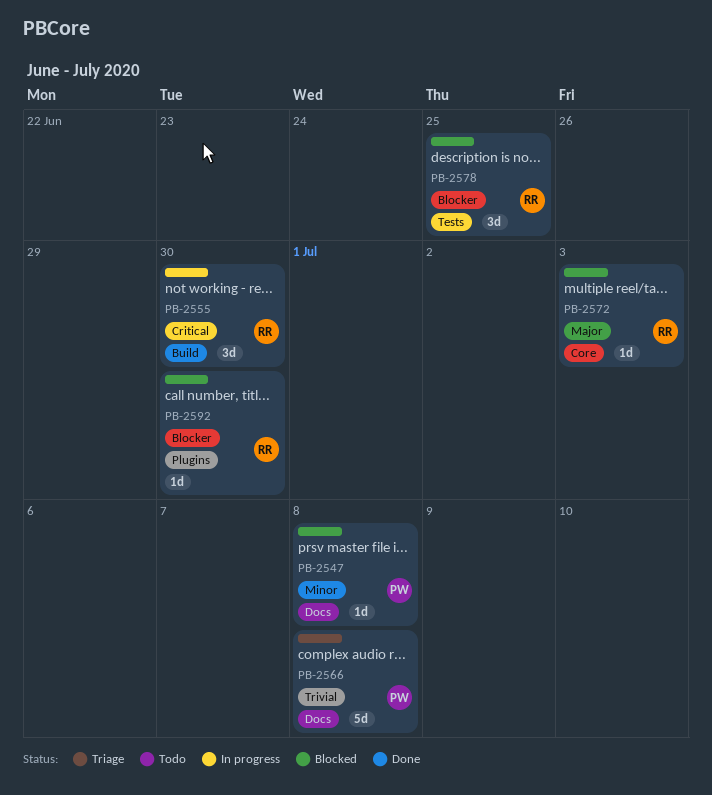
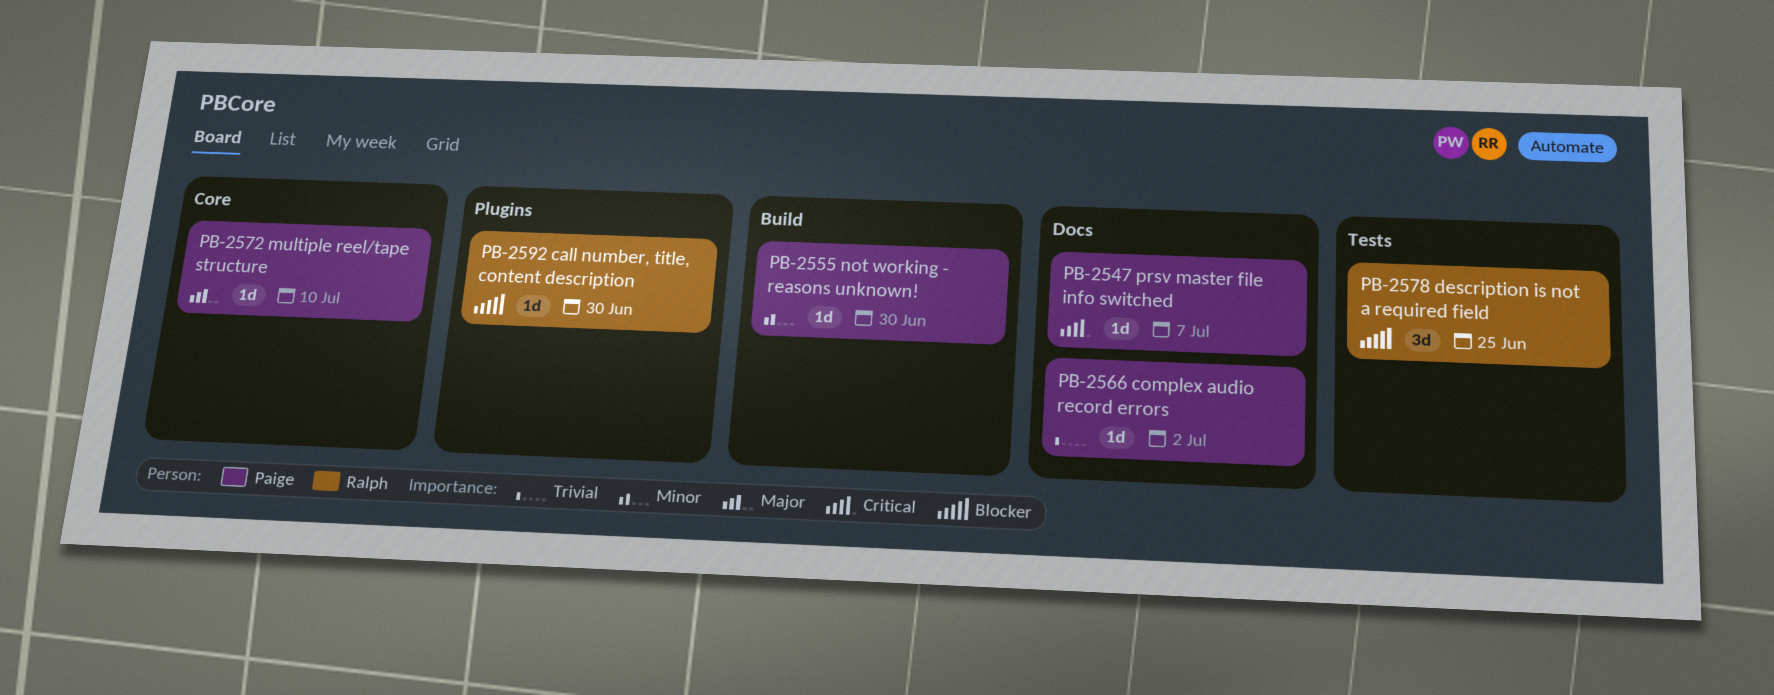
PB-2547, priority: Minor -> Critical
PB-2547, due: Jul 8 -> Jul 7
PB-2555, owner: Ralph -> Paige
PB-2555, priority: Critical -> Minor
PB-2555, estimate: 3d -> 1d
PB-2566, estimate: 5d -> 1d
PB-2566, due: Jul 8 -> Jul 2
PB-2572, owner: Ralph -> Paige
PB-2572, due: Jul 3 -> Jul 10

